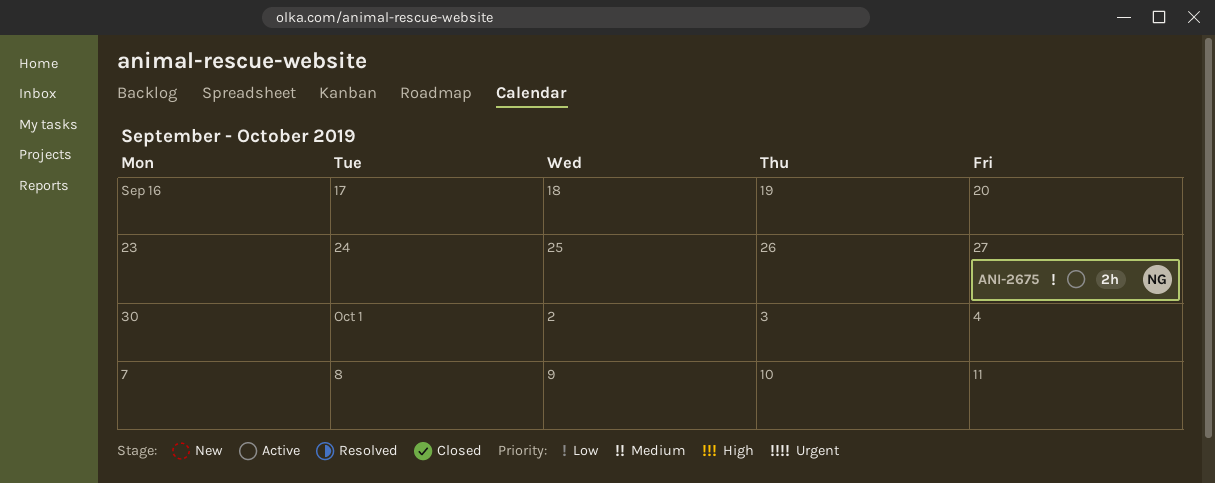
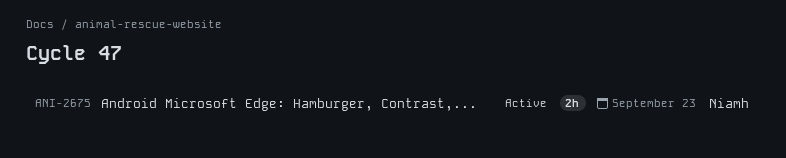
ANI-2675, due: Sep 27 -> Sep 23

